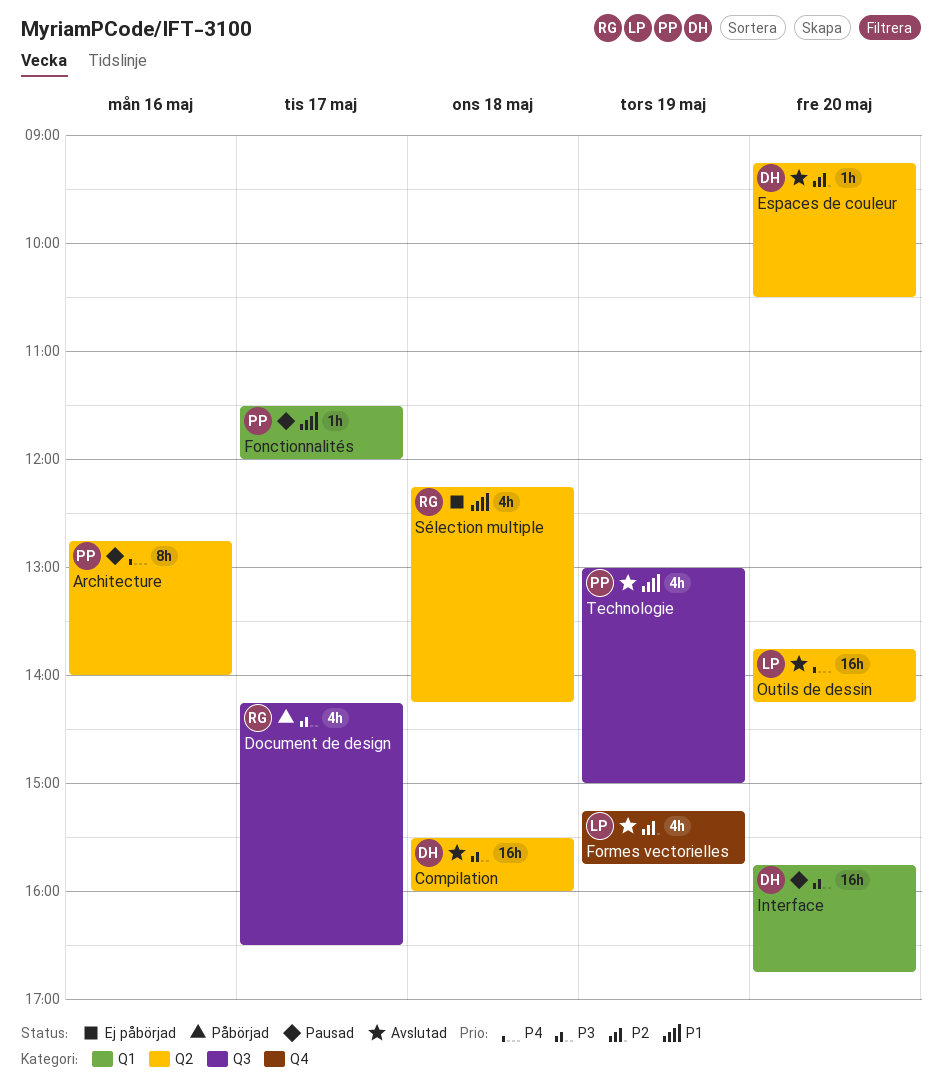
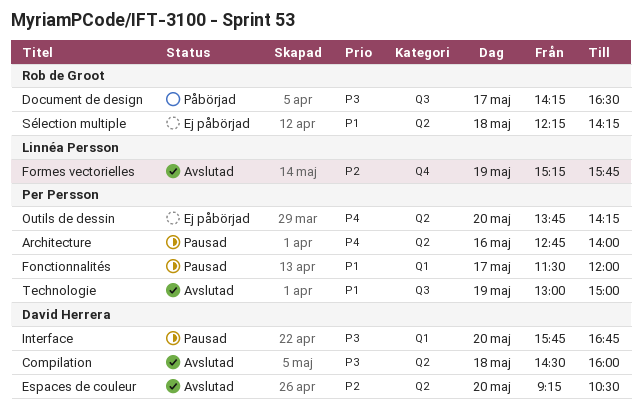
Compilation, begins: 15:30 -> 14:30
Outils de dessin, status: Avslutad -> Ej påbörjad
Outils de dessin, owner: Linnéa Persson -> Per Persson

